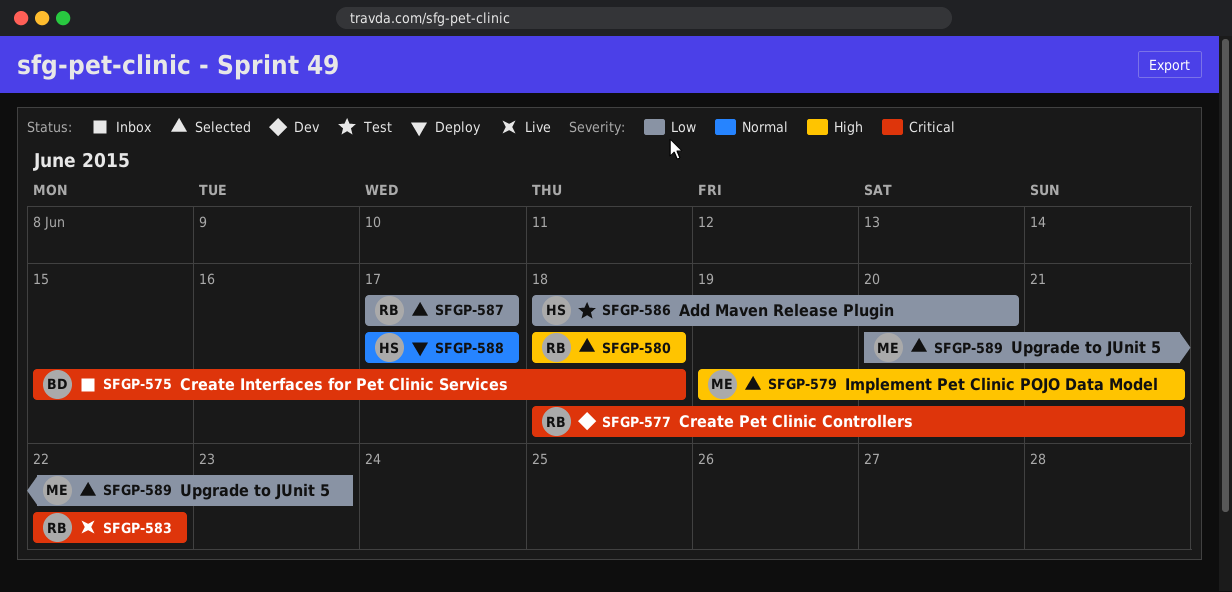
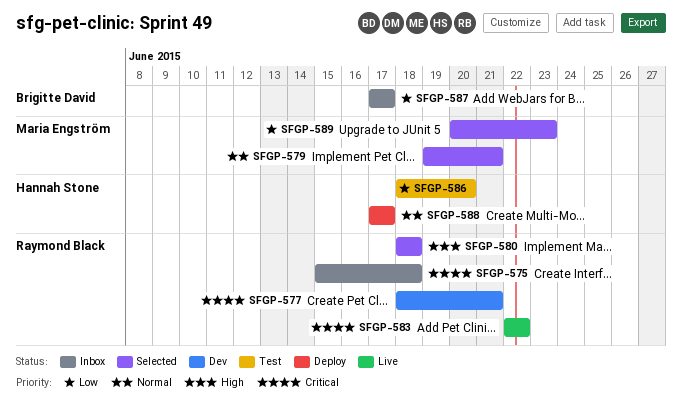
SFGP-575, owner: Brigitte David -> Raymond Black
SFGP-579, priority: High -> Normal
SFGP-587, status: Selected -> Inbox
SFGP-587, owner: Raymond Black -> Brigitte David

